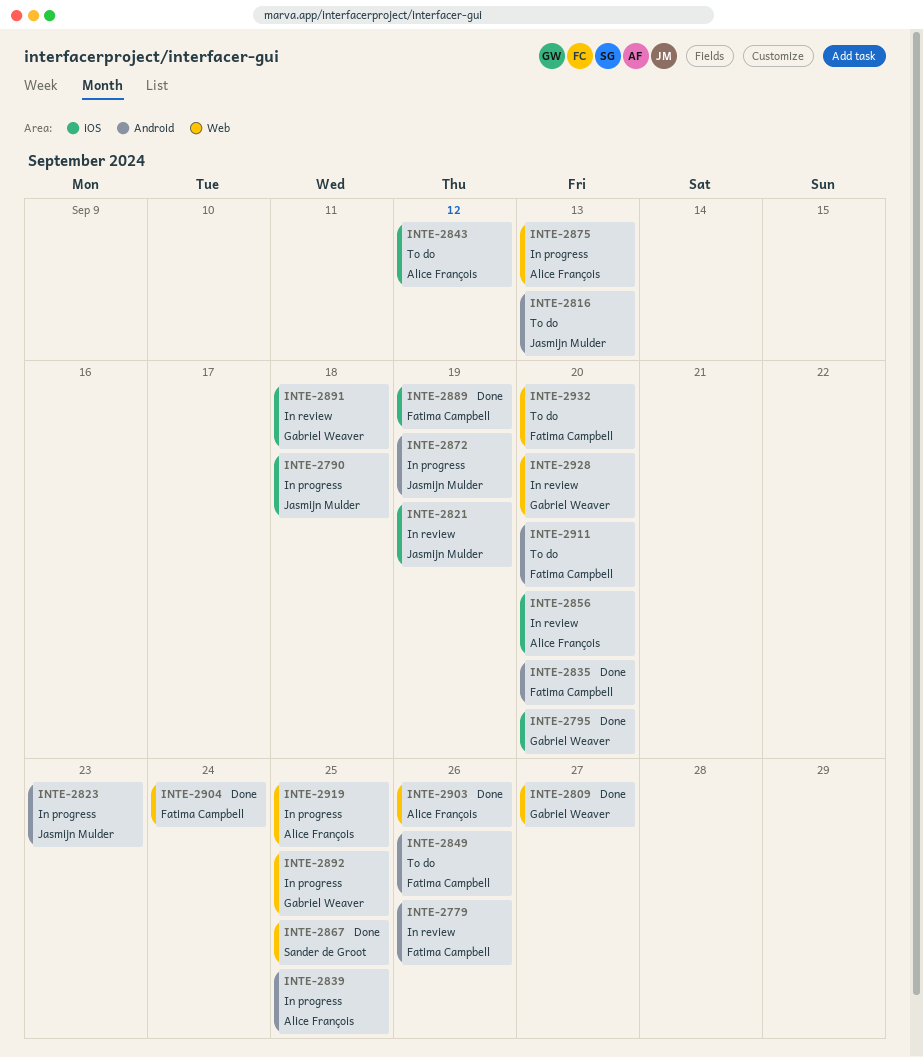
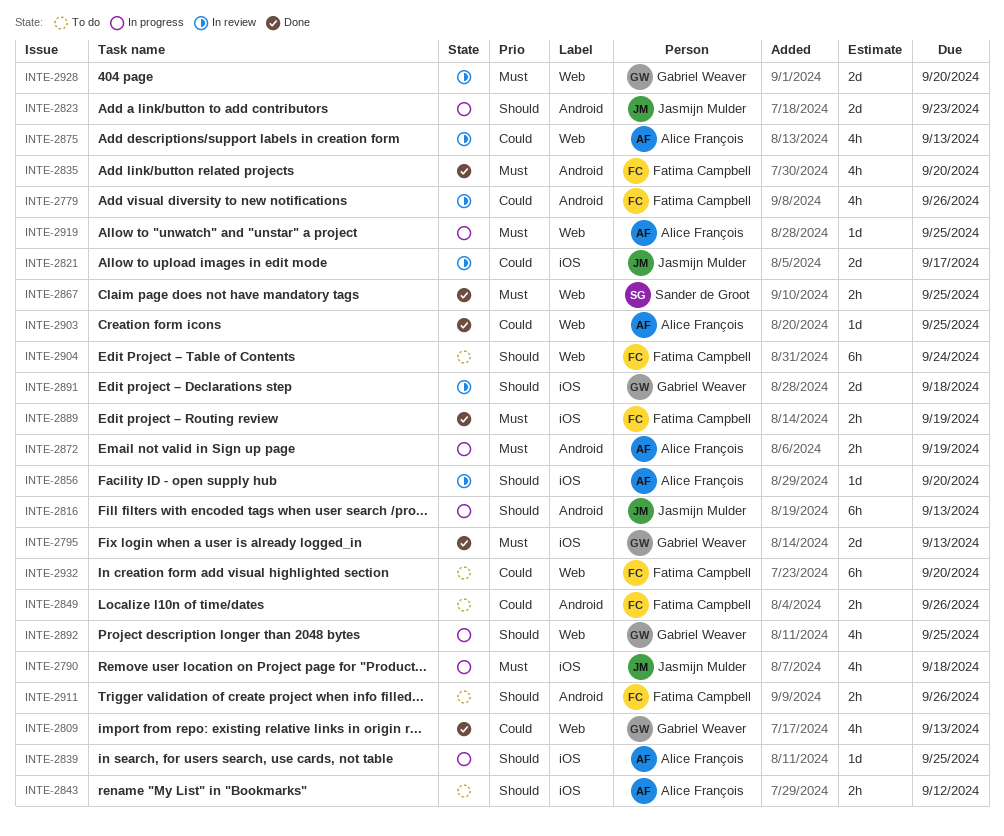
INTE-2795, due: Sep 20 -> Sep 13
INTE-2809, due: Sep 27 -> Sep 13
INTE-2816, status: To do -> In progress
INTE-2821, due: Sep 19 -> Sep 17
INTE-2839, label: Android -> iOS
INTE-2872, owner: Jasmijn Mulder -> Alice François
INTE-2875, status: In progress -> In review
INTE-2903, due: Sep 26 -> Sep 25
INTE-2904, status: Done -> To do
INTE-2911, due: Sep 20 -> Sep 26

